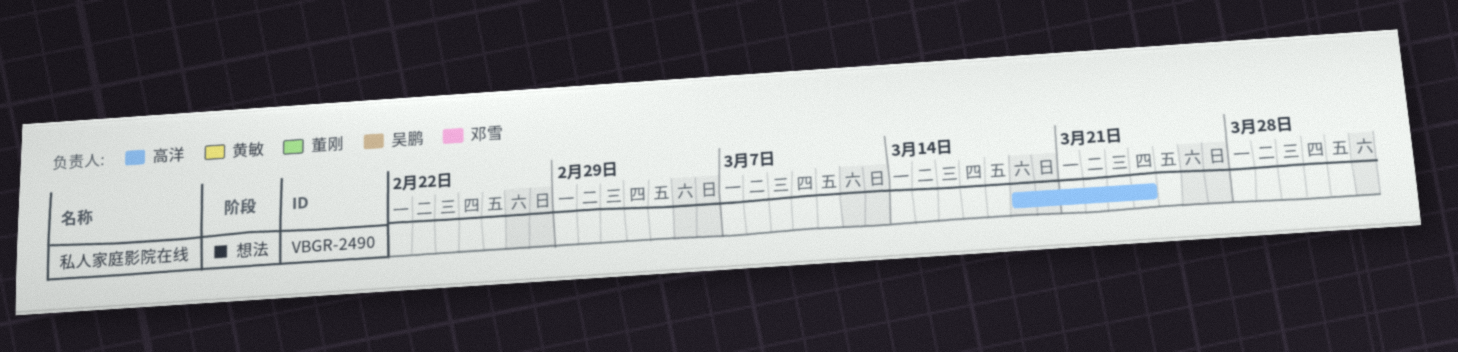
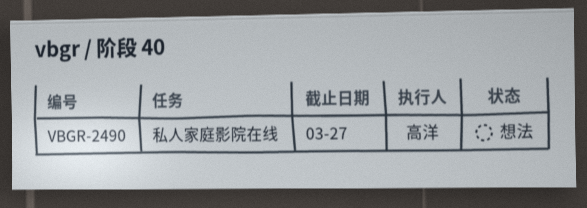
VBGR-2490, due: Mar 24 -> Mar 27

